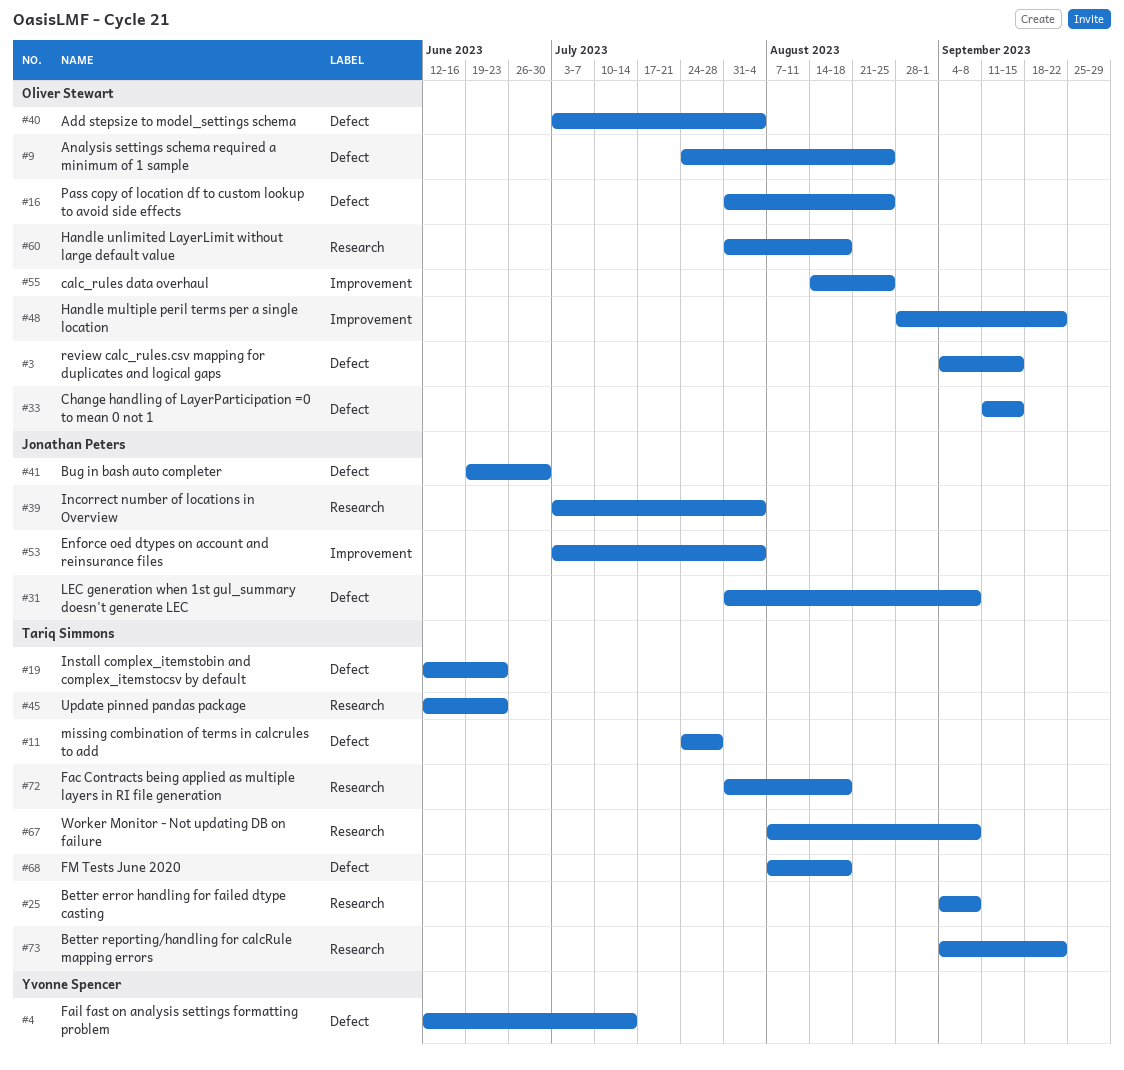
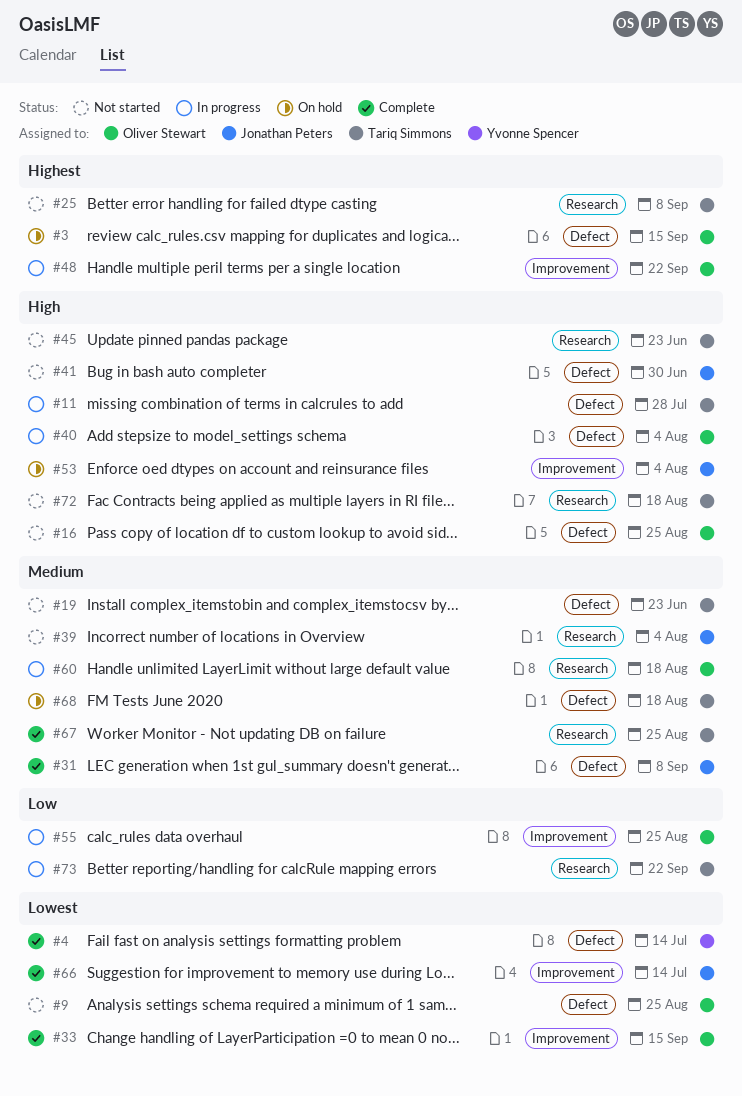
#33, label: Defect -> Improvement
#66: none -> present
#67, due: Sep 8 -> Aug 25

